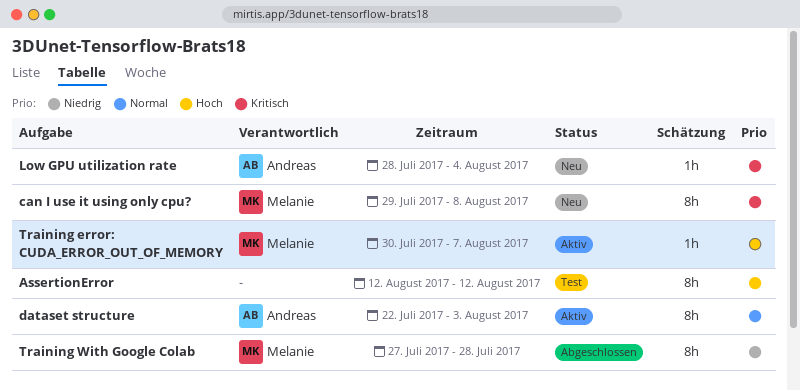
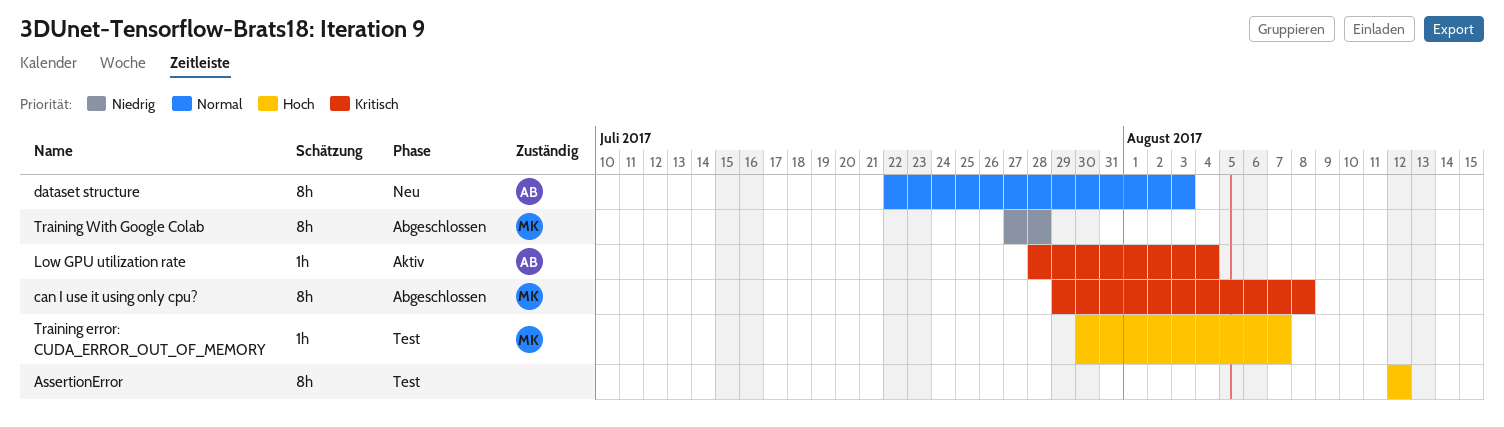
can I use it using only cpu?, status: Neu -> Abgeschlossen
dataset structure, status: Aktiv -> Neu
Low GPU utilization rate, status: Neu -> Aktiv
Training error: CUDA_ERROR_OUT_OF_MEMORY, status: Aktiv -> Test

